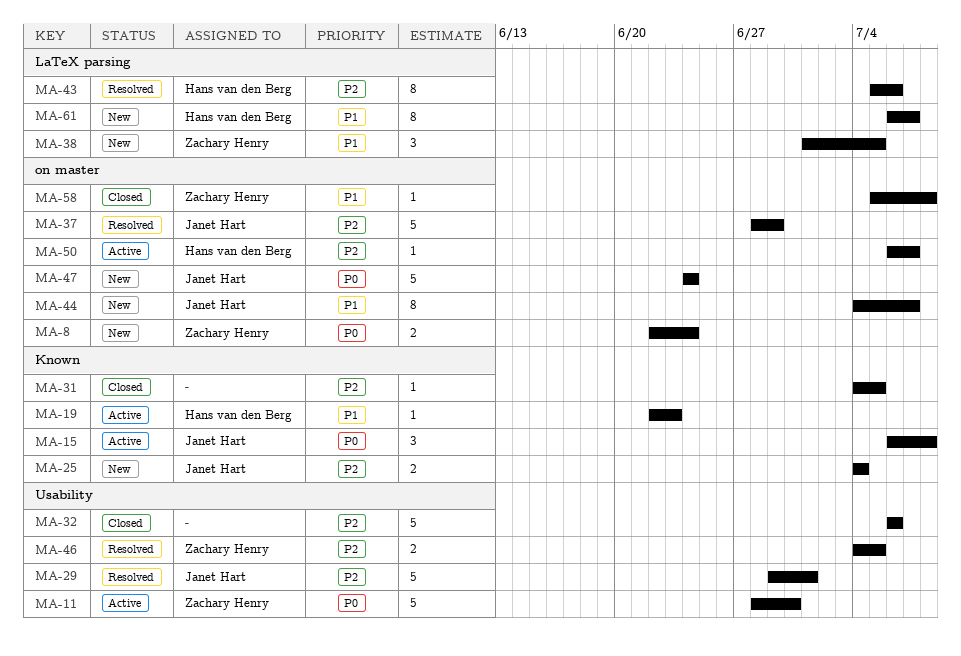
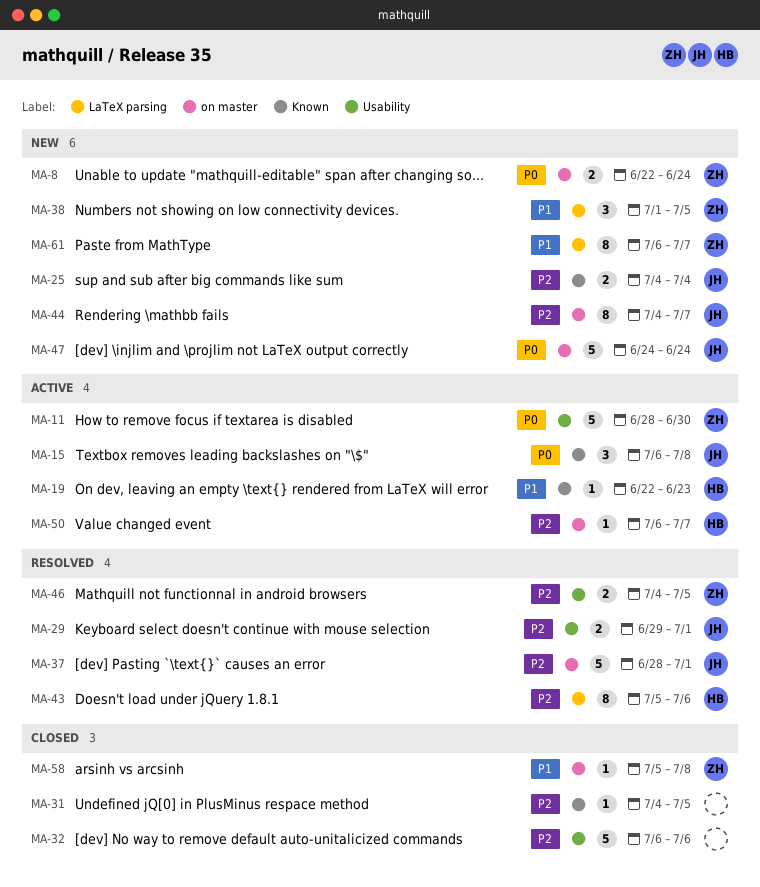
MA-29, estimate: 5 -> 2
MA-37, due: Jun 29 -> Jul 1
MA-44, priority: P1 -> P2
MA-61, owner: Hans van den Berg -> Zachary Henry

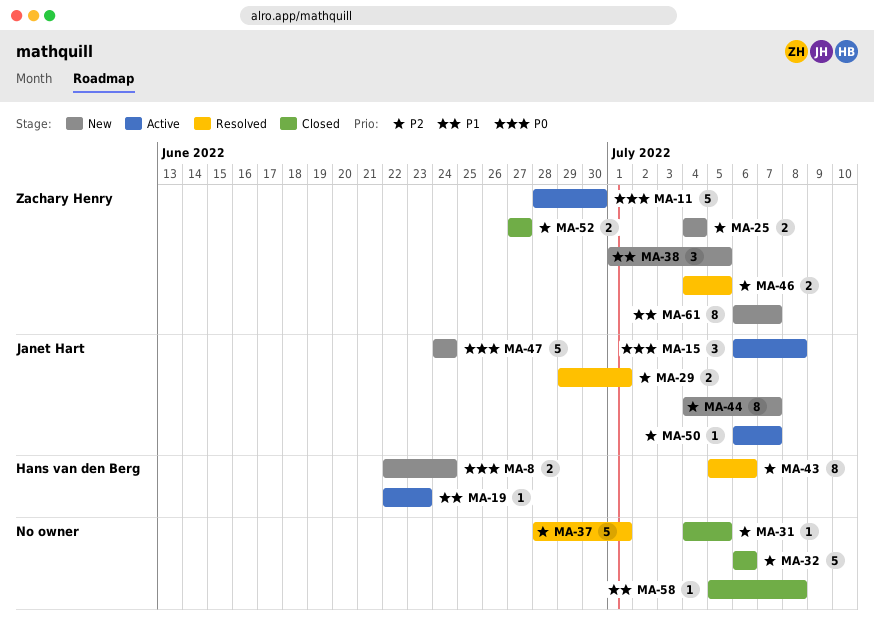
MA-8, owner: Zachary Henry -> Hans van den Berg
MA-25, owner: Janet Hart -> Zachary Henry
MA-37, owner: Janet Hart -> none
MA-50, owner: Hans van den Berg -> Janet Hart
MA-52: none -> present
MA-58, owner: Zachary Henry -> none

